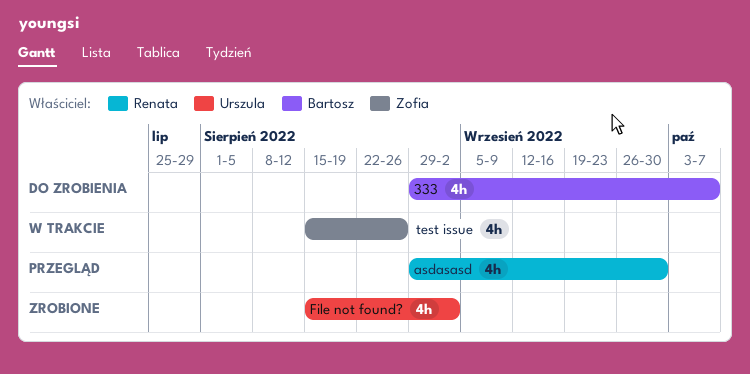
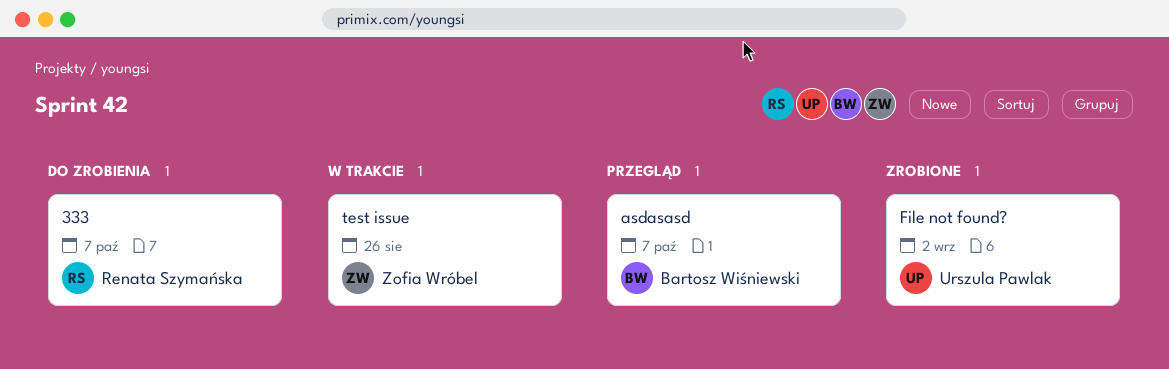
333, owner: Bartosz Wiśniewski -> Renata Szymańska
asdasasd, owner: Renata Szymańska -> Bartosz Wiśniewski
asdasasd, due: Sep 30 -> Oct 7

